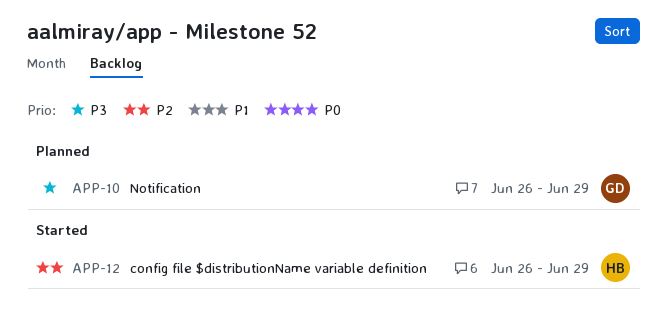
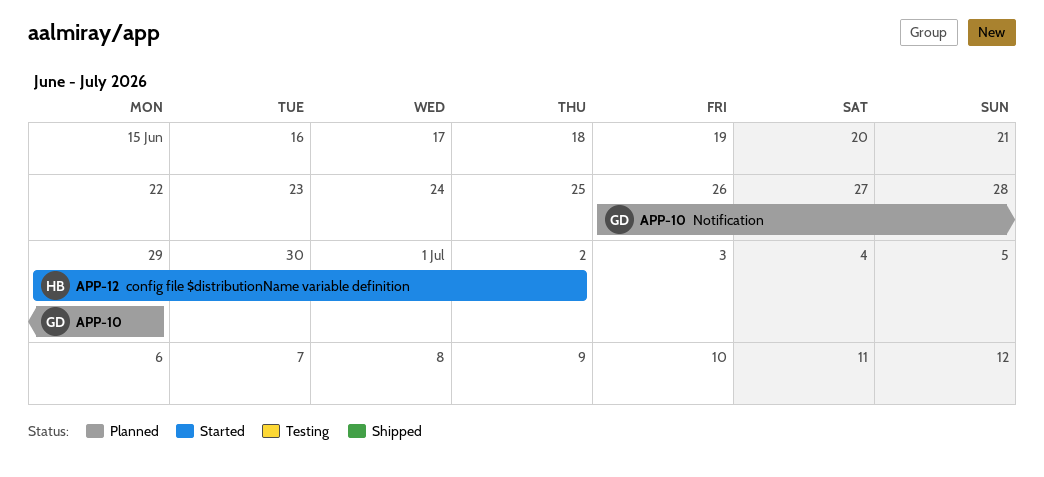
APP-12, start: Jun 26 -> Jun 29
APP-12, due: Jun 29 -> Jul 2

